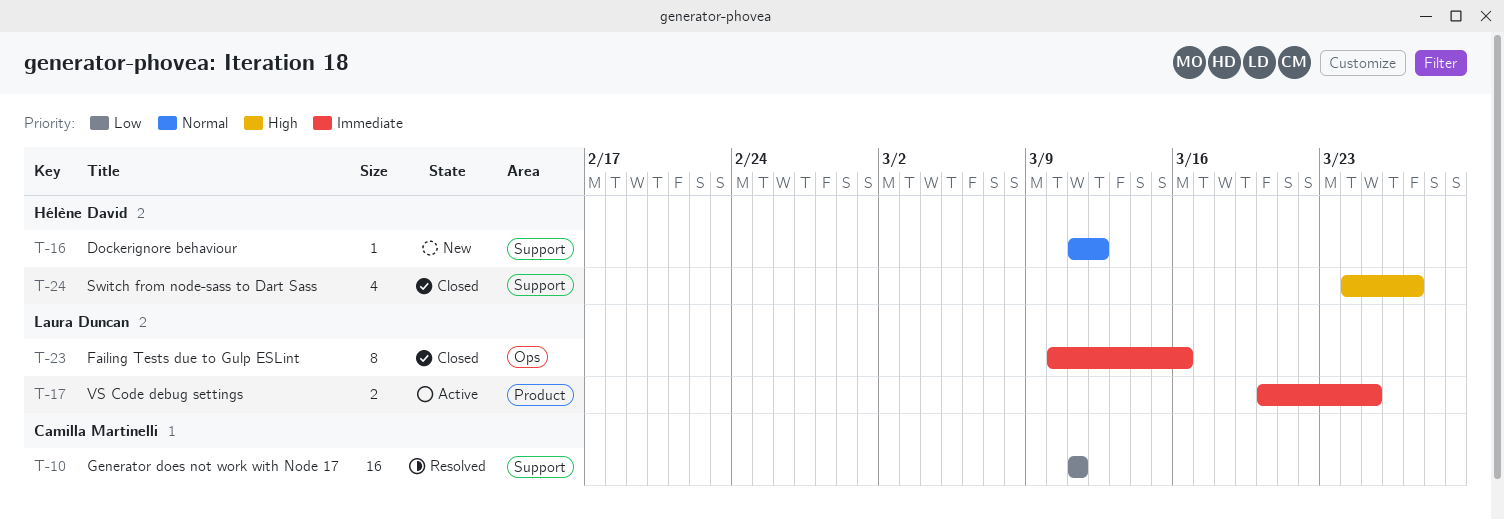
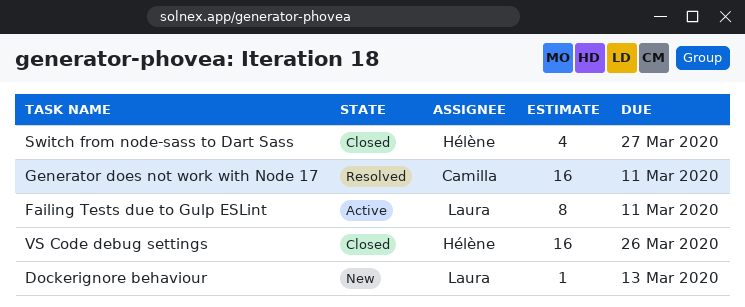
Dockerignore behaviour, owner: Hélène David -> Laura Duncan
Dockerignore behaviour, due: Mar 12 -> Mar 13
Failing Tests due to Gulp ESLint, status: Closed -> Active
Failing Tests due to Gulp ESLint, due: Mar 16 -> Mar 11
VS Code debug settings, status: Active -> Closed
VS Code debug settings, owner: Laura Duncan -> Hélène David
VS Code debug settings, estimate: 2 -> 16
VS Code debug settings, due: Mar 25 -> Mar 26

